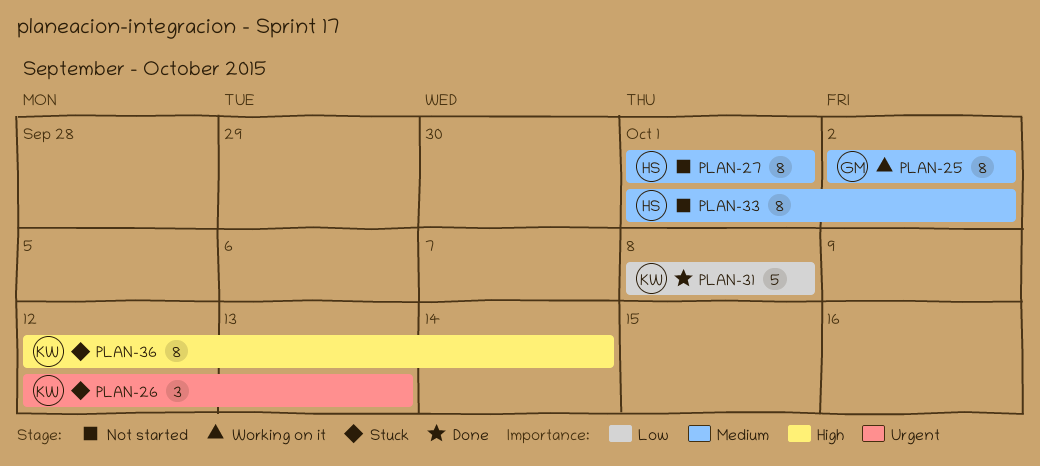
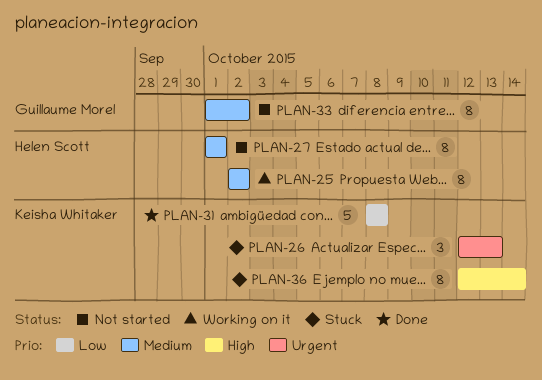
PLAN-25, owner: Guillaume Morel -> Helen Scott
PLAN-33, owner: Helen Scott -> Guillaume Morel

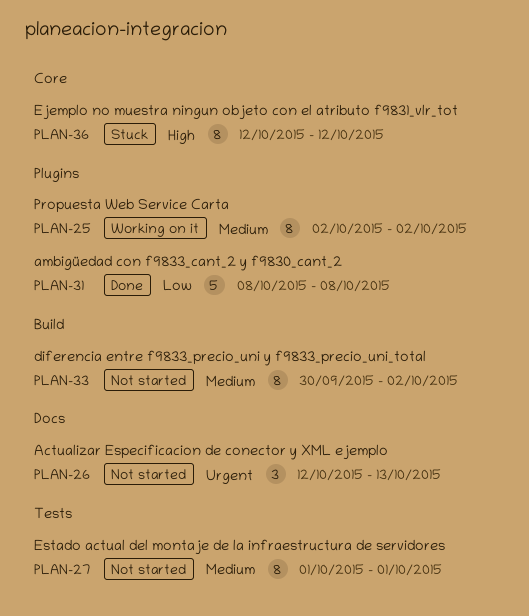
PLAN-26, status: Stuck -> Not started
PLAN-33, start: Oct 1 -> Sep 30
PLAN-36, due: Oct 14 -> Oct 12

